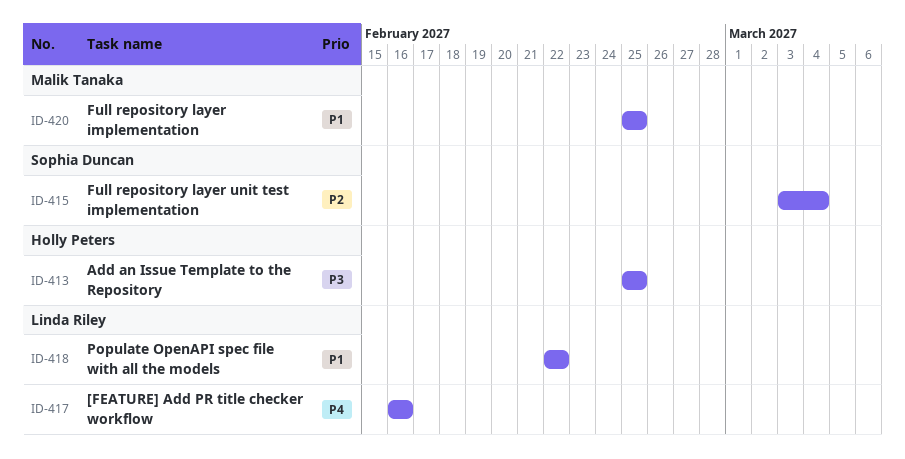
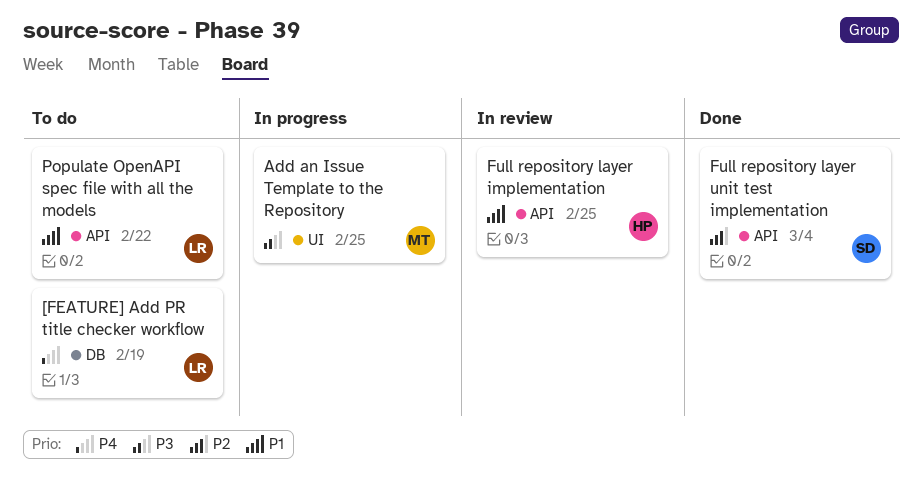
[FEATURE] Add PR title checker workflow, due: Feb 16 -> Feb 19
Add an Issue Template to the Repository, owner: Holly Peters -> Malik Tanaka
Full repository layer implementation, owner: Malik Tanaka -> Holly Peters

